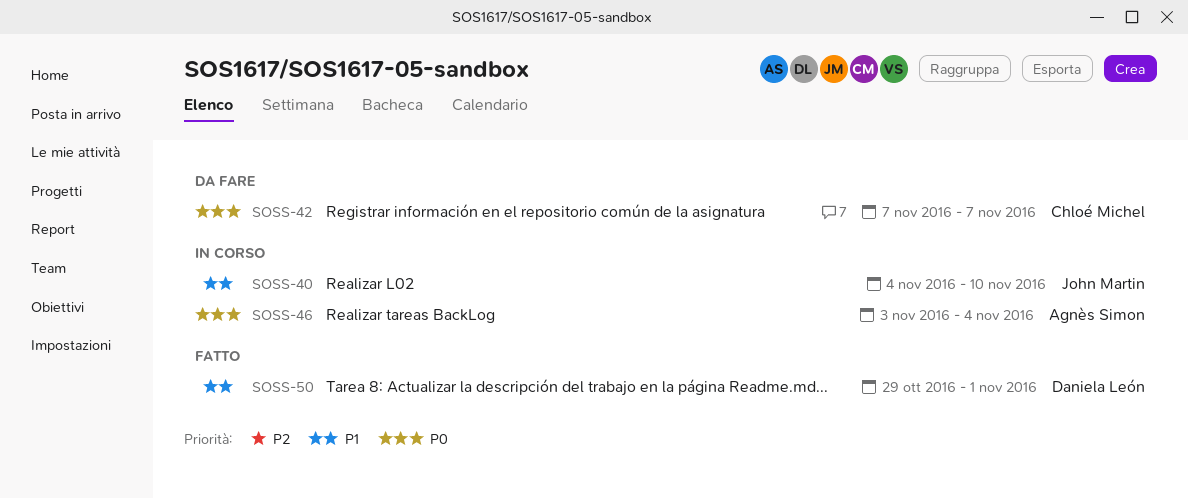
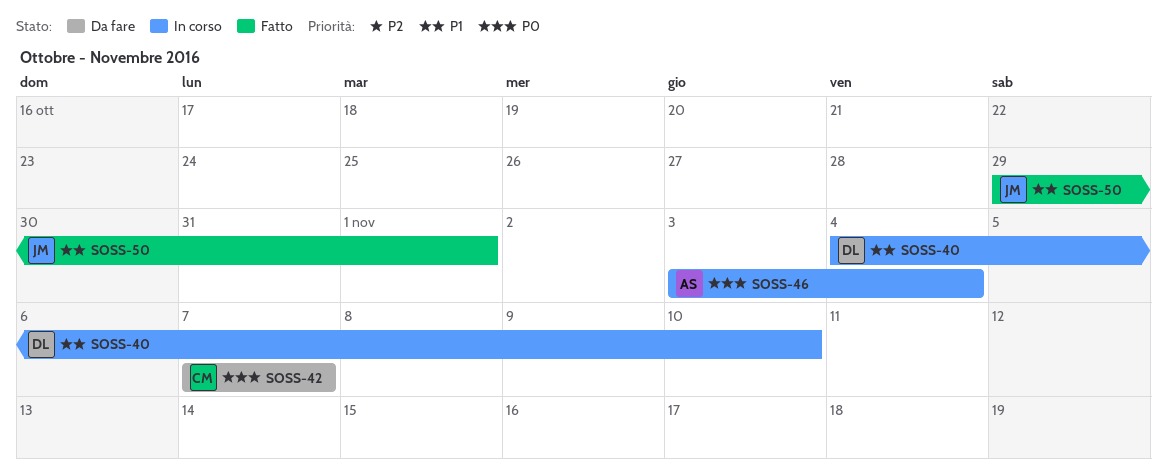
SOSS-40, owner: John Martin -> Daniela León
SOSS-50, owner: Daniela León -> John Martin

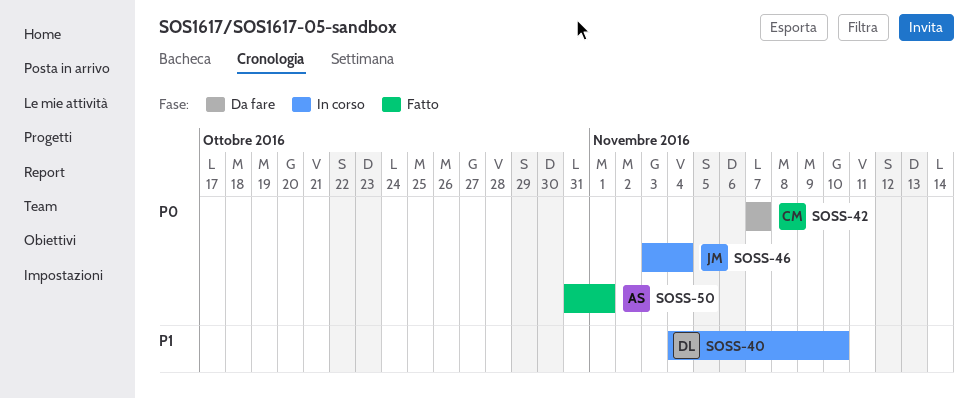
SOSS-46, owner: AS -> JM
SOSS-50, owner: JM -> AS
SOSS-50, priority: P1 -> P0
SOSS-50, start: Oct 29 -> Oct 31

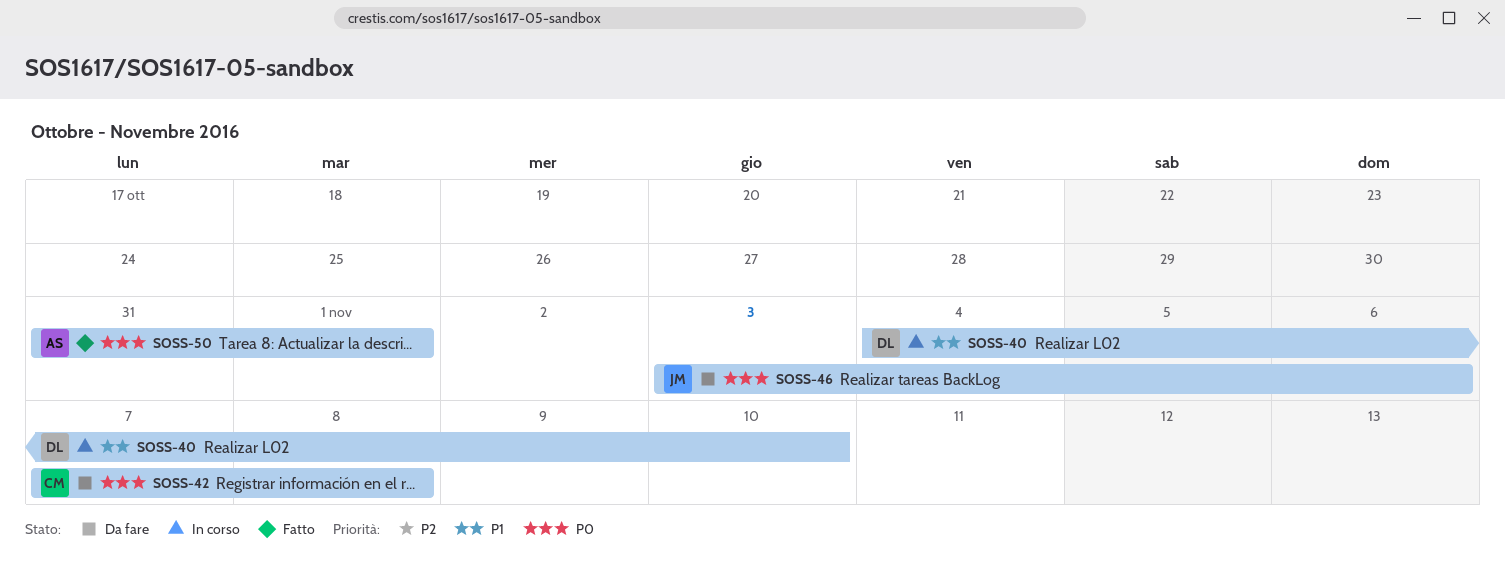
SOSS-42, due: Nov 7 -> Nov 8
SOSS-46, status: In corso -> Da fare
SOSS-46, due: Nov 4 -> Nov 6

